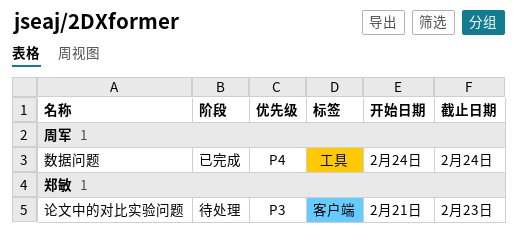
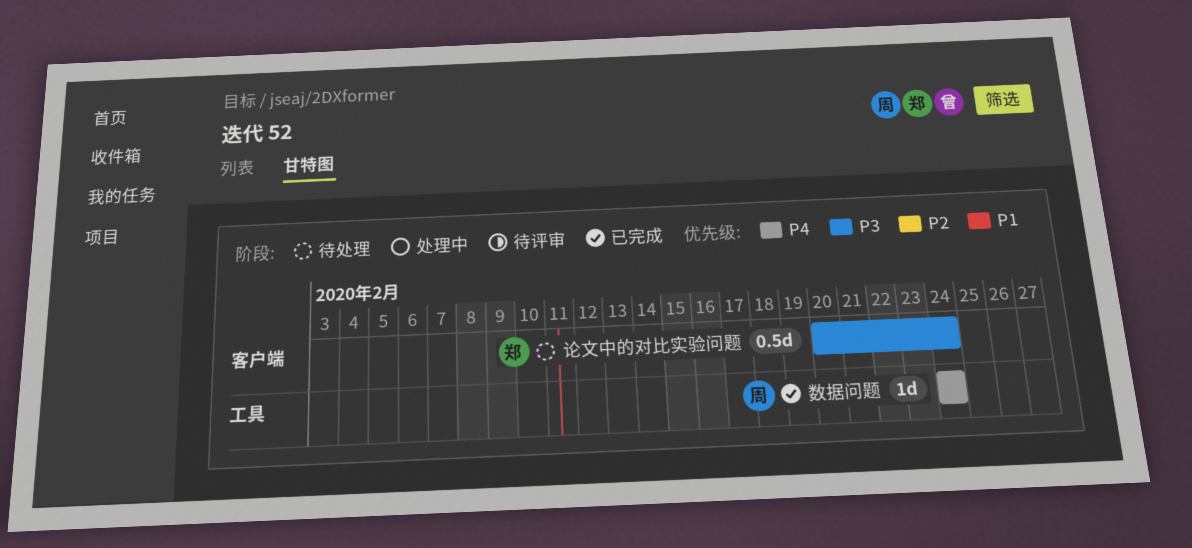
论文中的对比实验问题, start: Feb 21 -> Feb 20
论文中的对比实验问题, due: Feb 23 -> Feb 24

